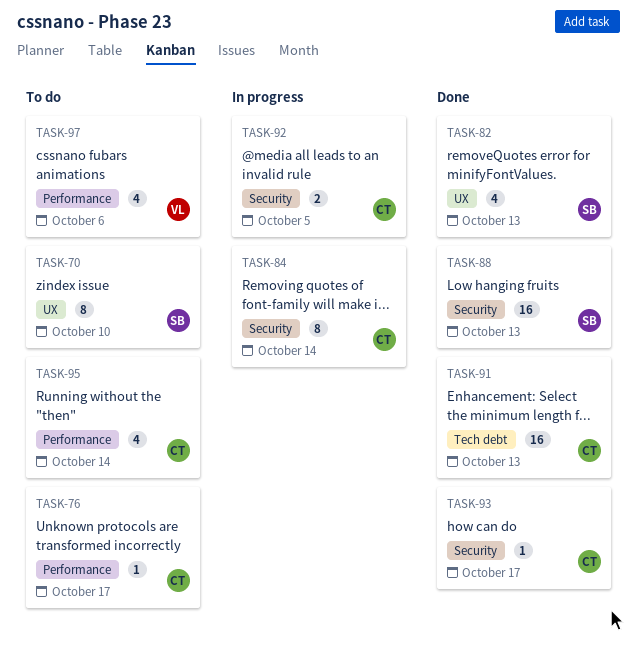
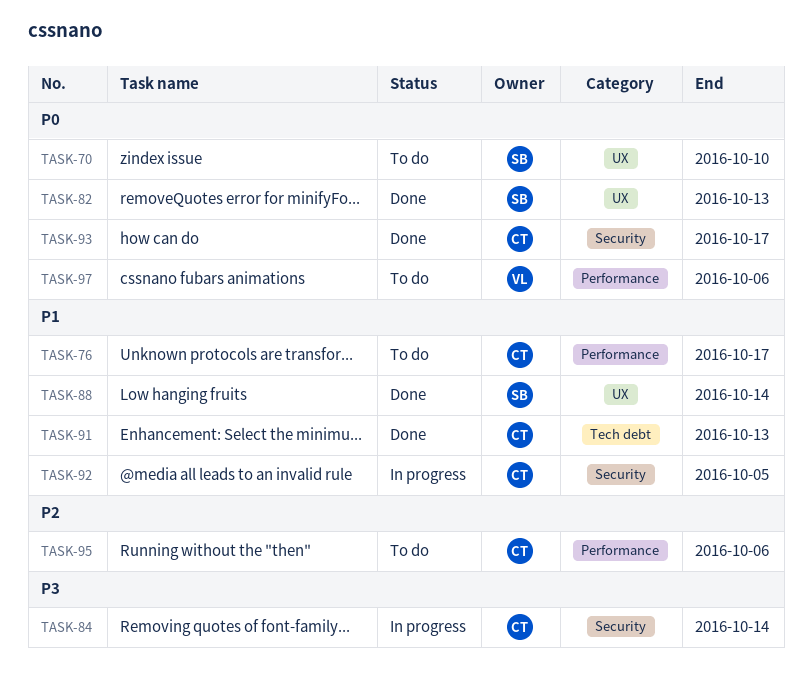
TASK-88, label: Security -> UX
TASK-88, due: Oct 13 -> Oct 14
TASK-95, due: Oct 14 -> Oct 6

